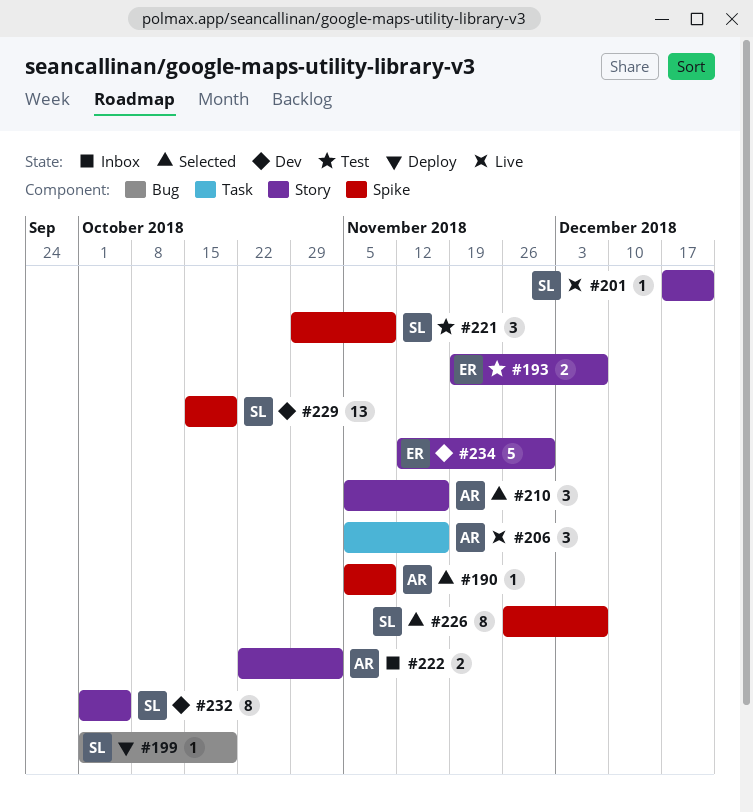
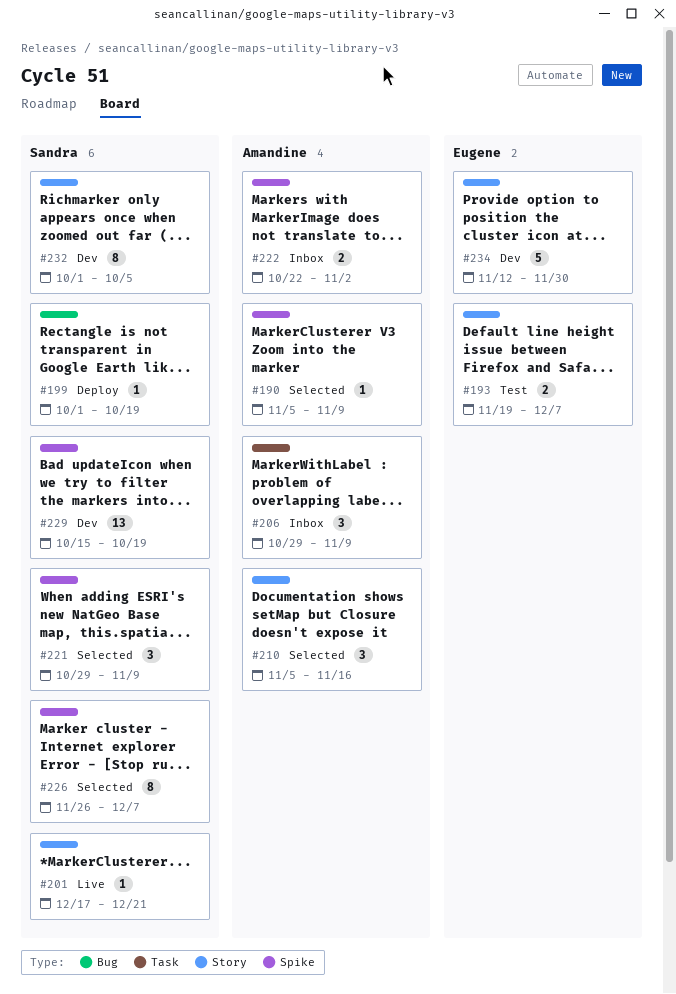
#206, status: Live -> Inbox
#206, start: Nov 5 -> Oct 29
#206, due: Nov 16 -> Nov 9
#221, status: Test -> Selected
#222, label: Story -> Spike

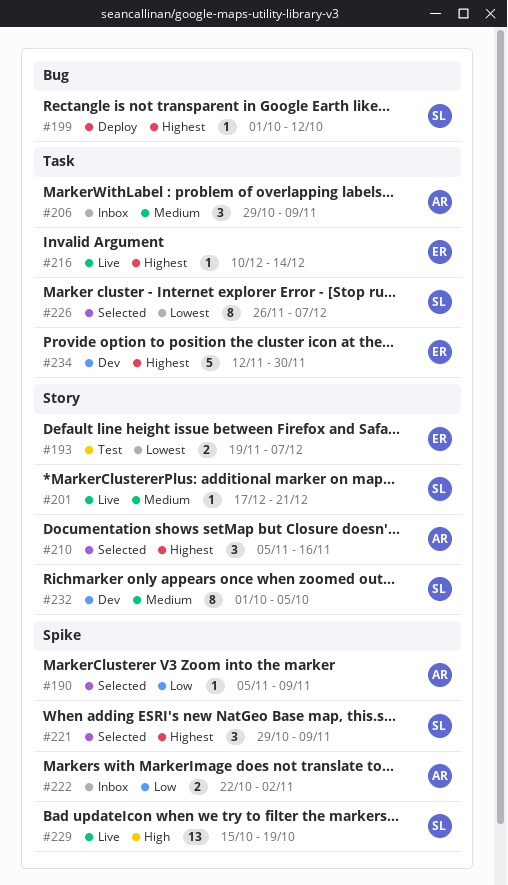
#199, due: Oct 19 -> Oct 12
#216: none -> present
#226, label: Spike -> Task
#229, status: Dev -> Live
#234, label: Story -> Task

